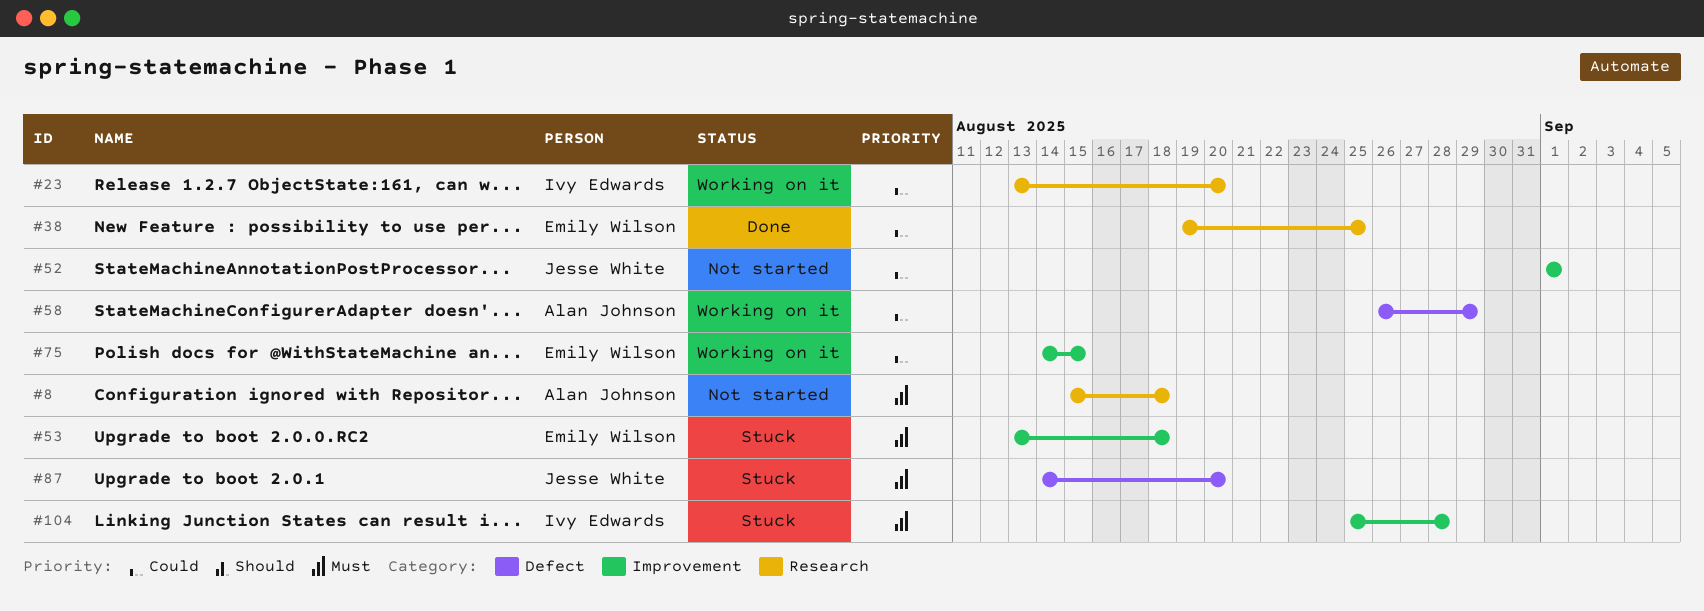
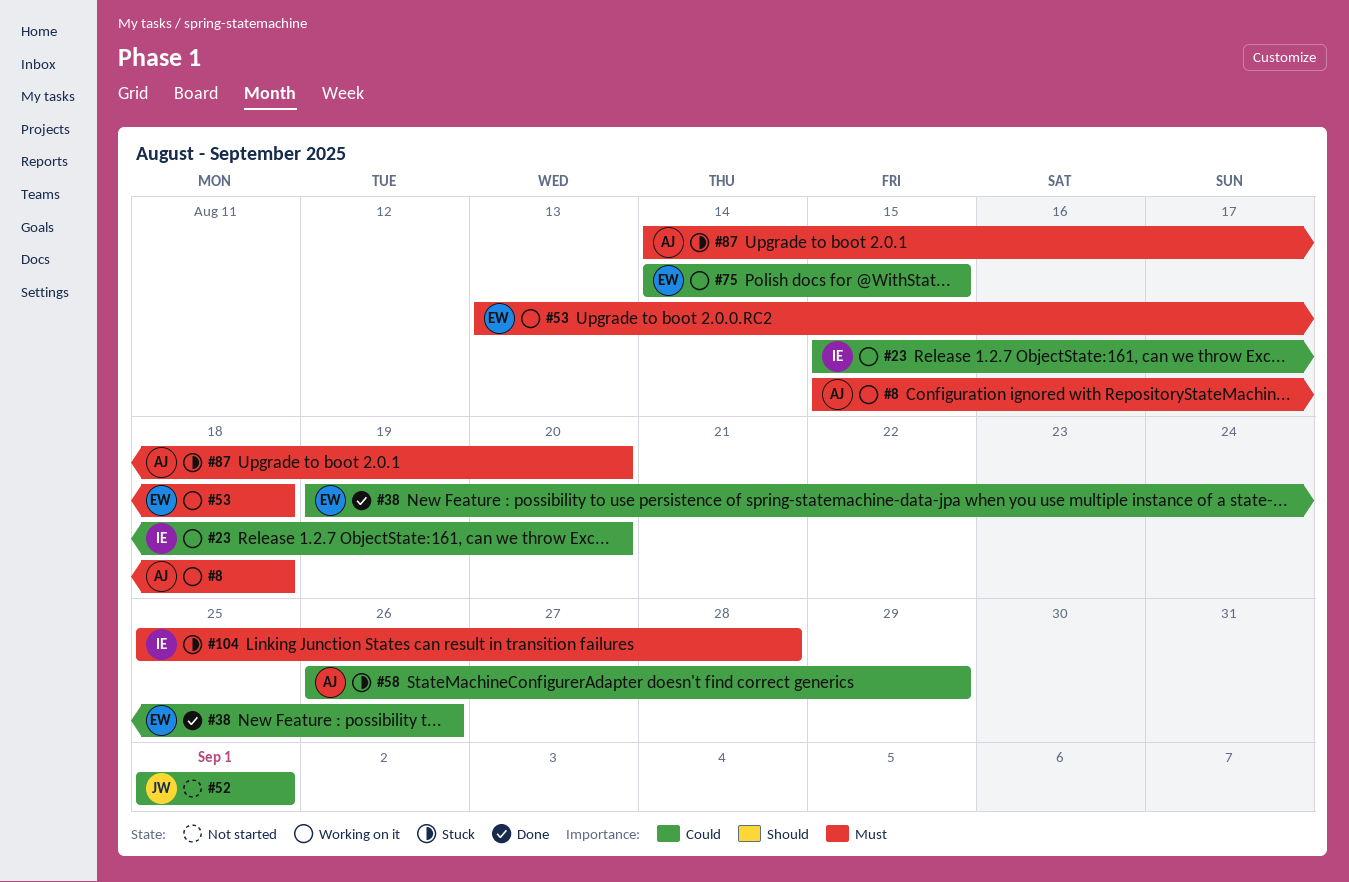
#8, status: Not started -> Working on it
#23, start: Aug 13 -> Aug 15
#38, due: Aug 25 -> Aug 26
#53, status: Stuck -> Working on it
#58, status: Working on it -> Stuck
#87, owner: Jesse White -> Alan Johnson

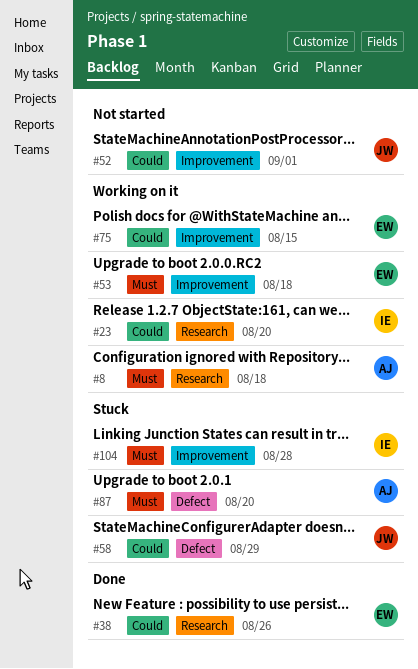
#58, owner: AJ -> JW

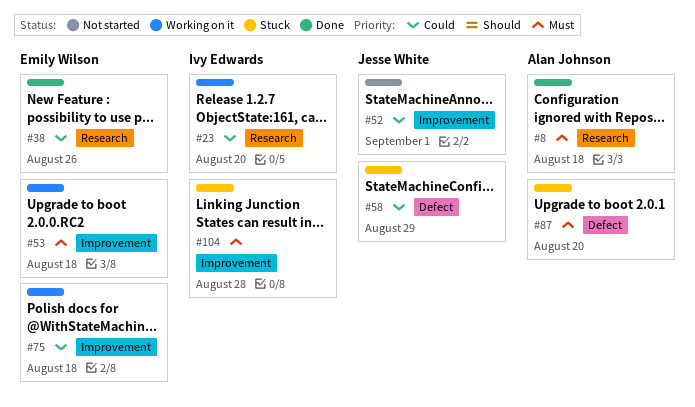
#8, status: Working on it -> Done
#75, due: Aug 15 -> Aug 18

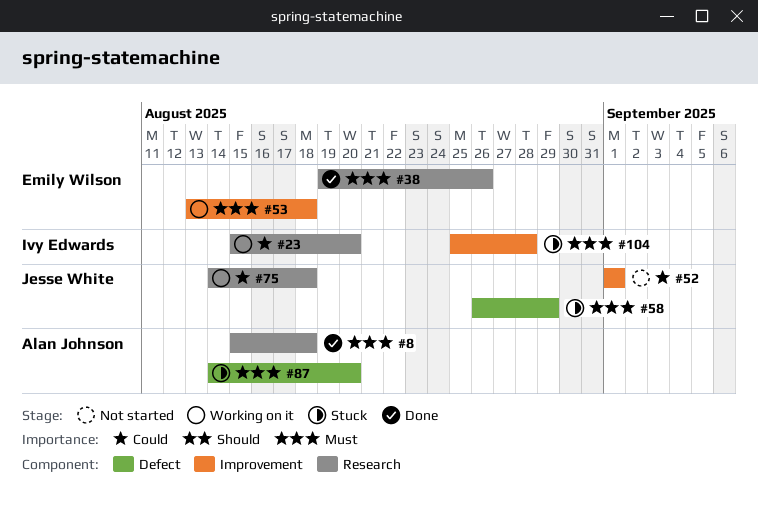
#38, priority: Could -> Must
#58, priority: Could -> Must
#75, owner: Emily Wilson -> Jesse White
#75, label: Improvement -> Research

